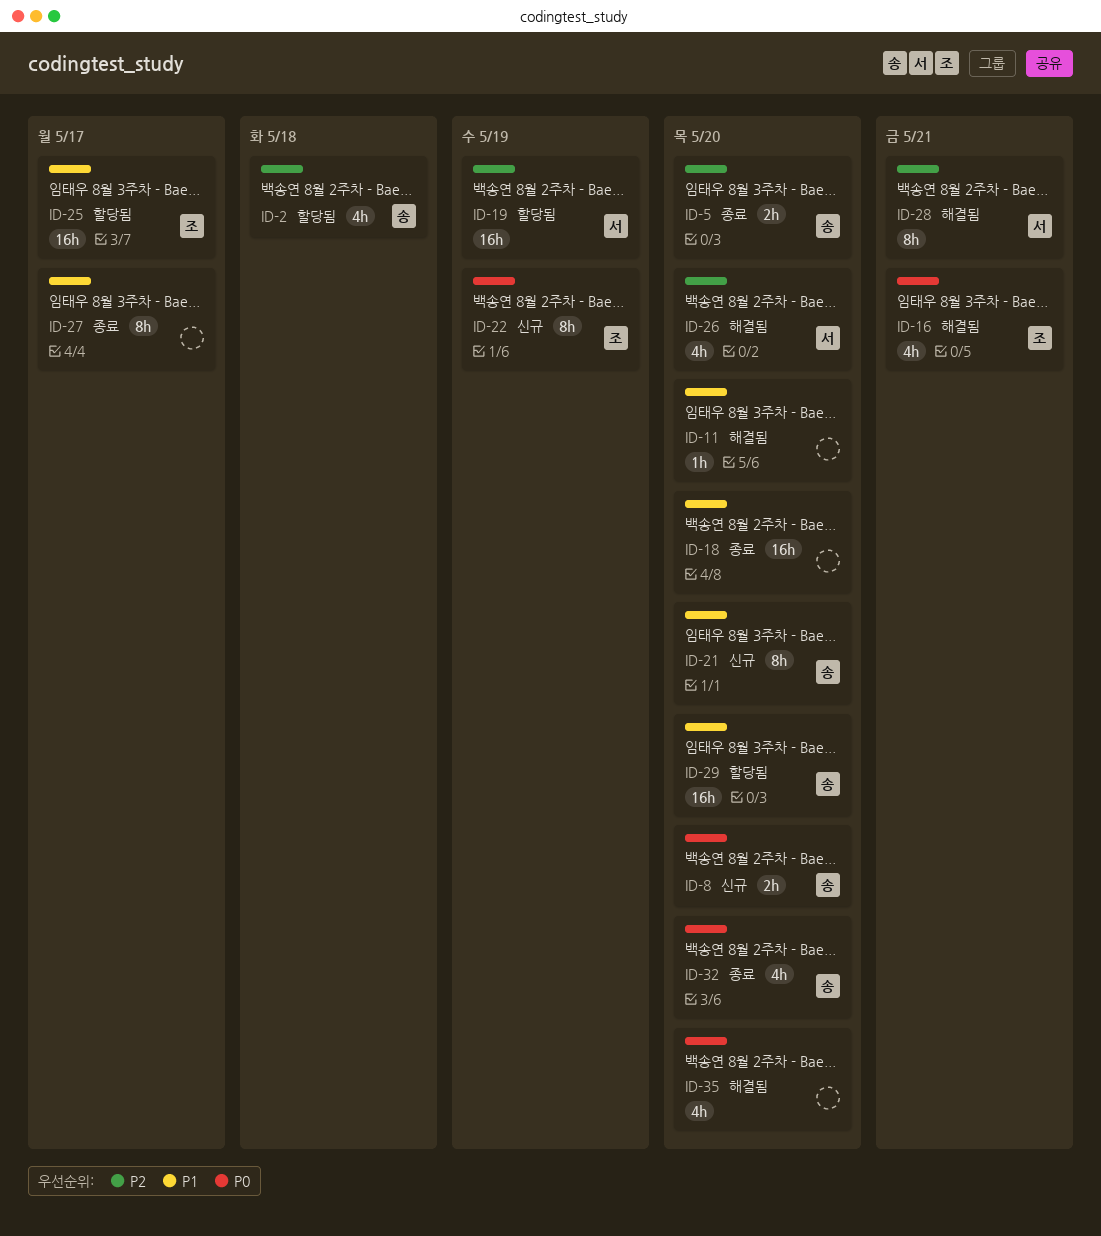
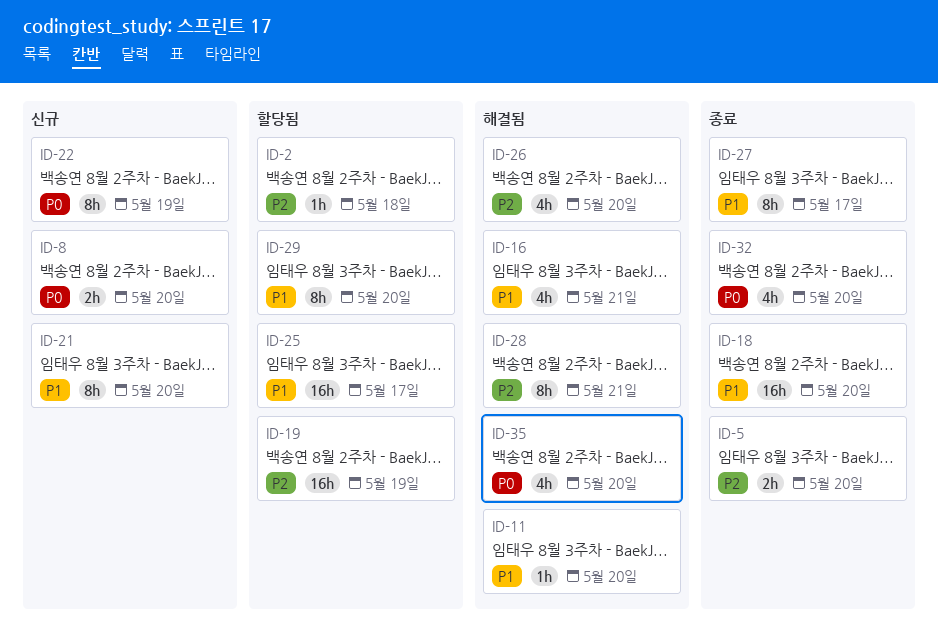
ID-2, estimate: 4h -> 1h
ID-16, priority: P0 -> P1
ID-29, estimate: 16h -> 8h

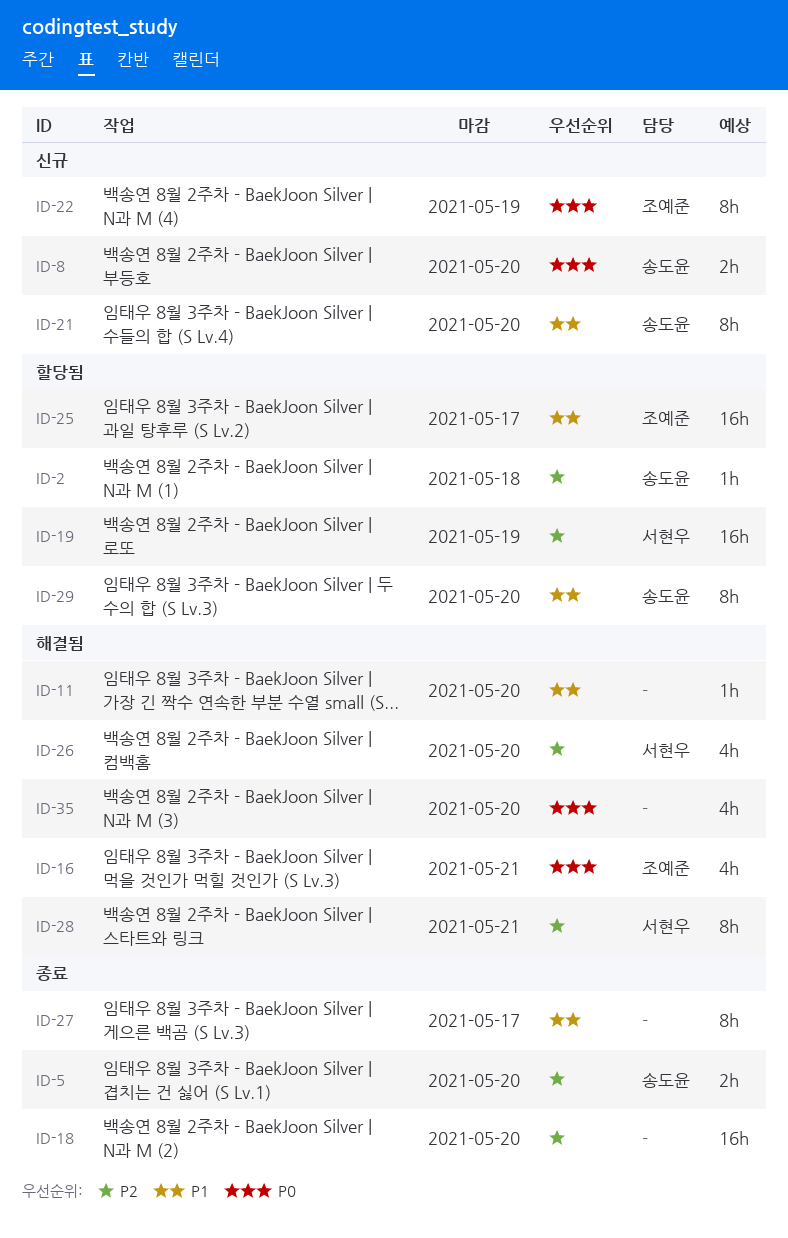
ID-16, priority: P1 -> P0
ID-18, priority: P1 -> P2
ID-32: present -> none

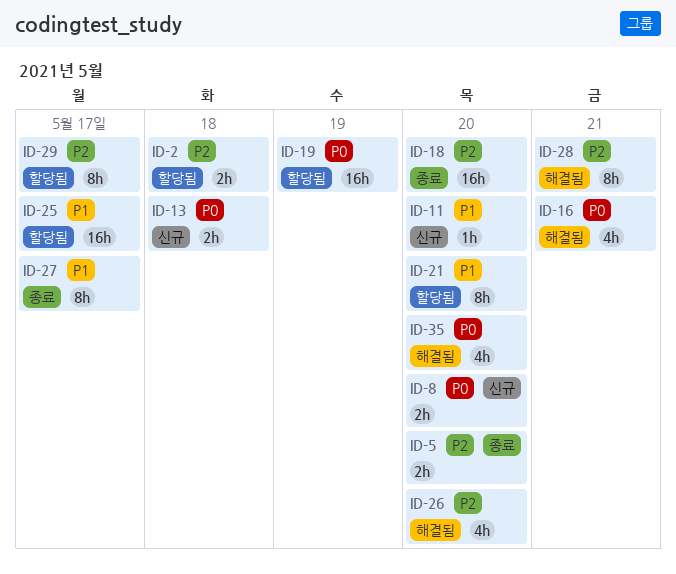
ID-2, estimate: 1h -> 2h
ID-11, status: 해결됨 -> 신규
ID-13: none -> present
ID-19, priority: P2 -> P0
ID-21, status: 신규 -> 할당됨
ID-22: present -> none
ID-29, priority: P1 -> P2
ID-29, due: May 20 -> May 17

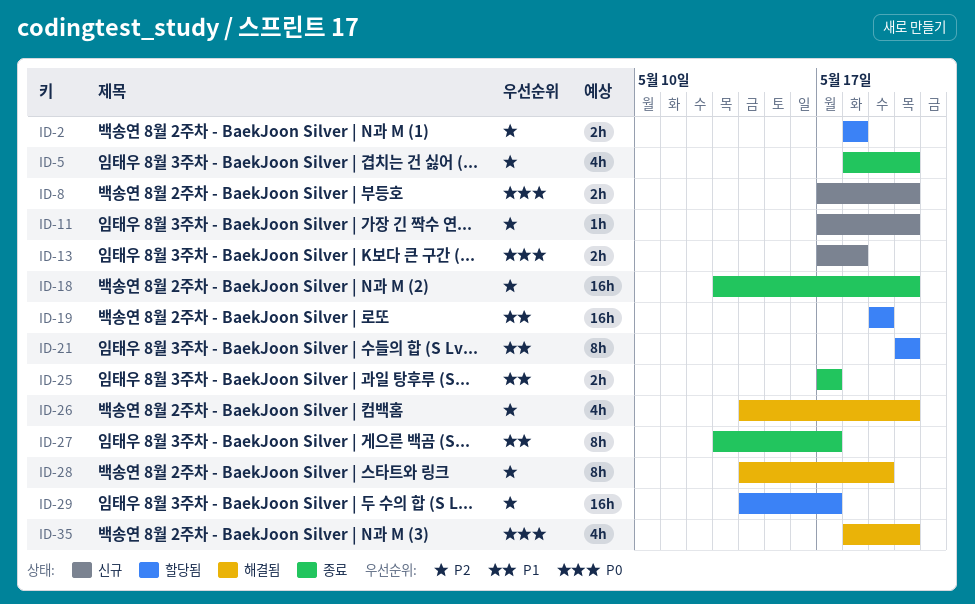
ID-5, estimate: 2h -> 4h
ID-11, priority: P1 -> P2
ID-16: present -> none
ID-19, priority: P0 -> P1
ID-25, status: 할당됨 -> 종료
ID-25, estimate: 16h -> 2h
ID-28, due: May 21 -> May 19
ID-29, estimate: 8h -> 16h

